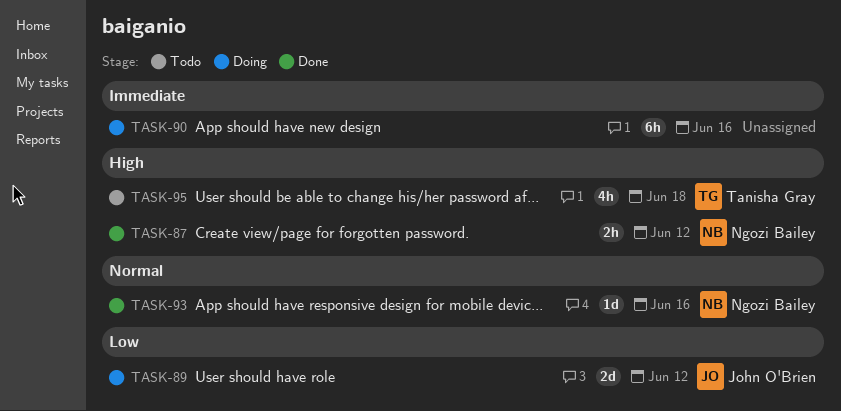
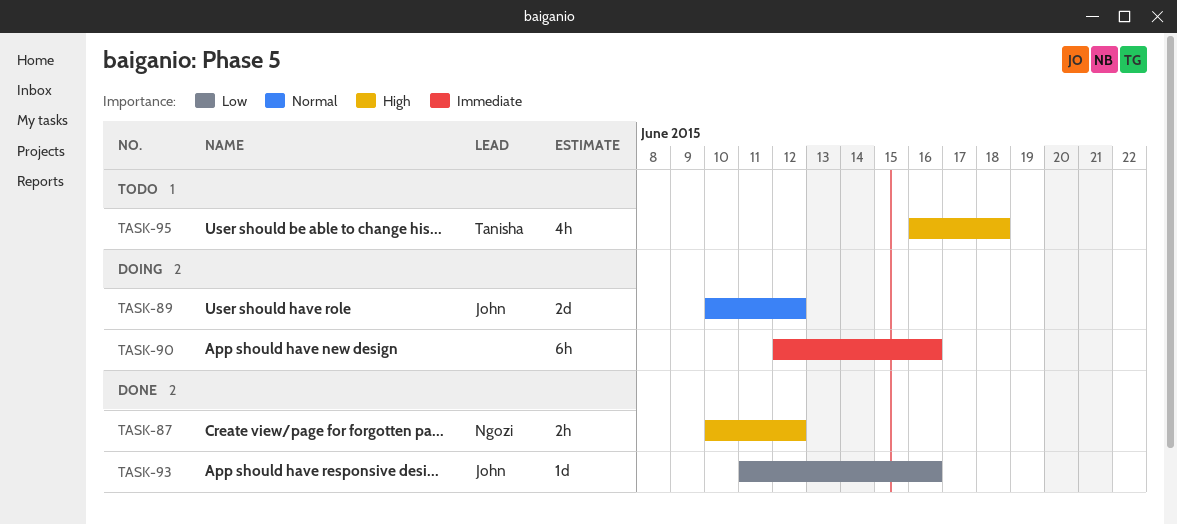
TASK-89, priority: Low -> Normal
TASK-93, owner: Ngozi Bailey -> John O'Brien
TASK-93, priority: Normal -> Low

